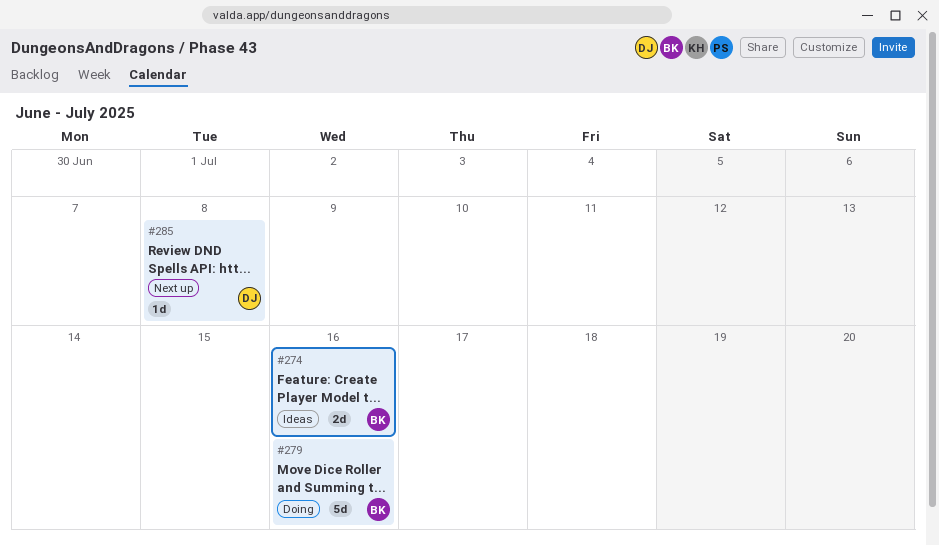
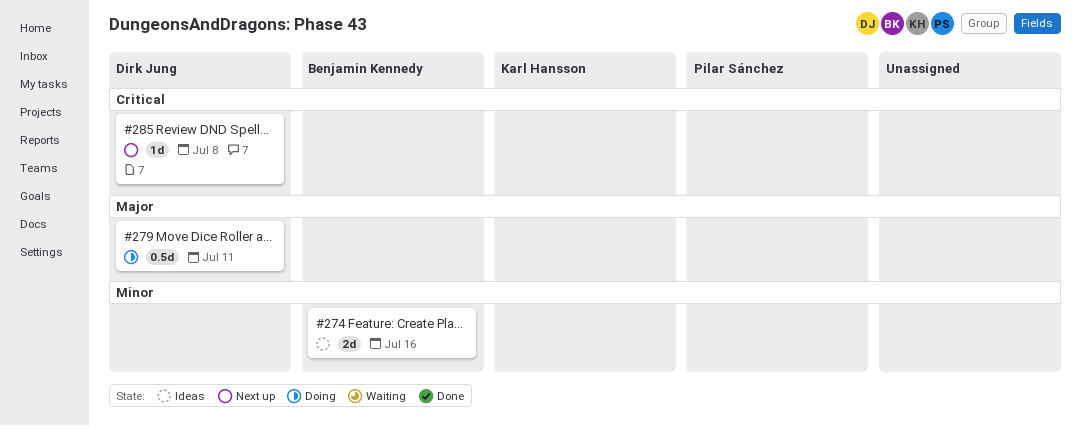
#279, owner: Benjamin Kennedy -> Dirk Jung
#279, estimate: 5d -> 0.5d
#279, due: Jul 16 -> Jul 11

